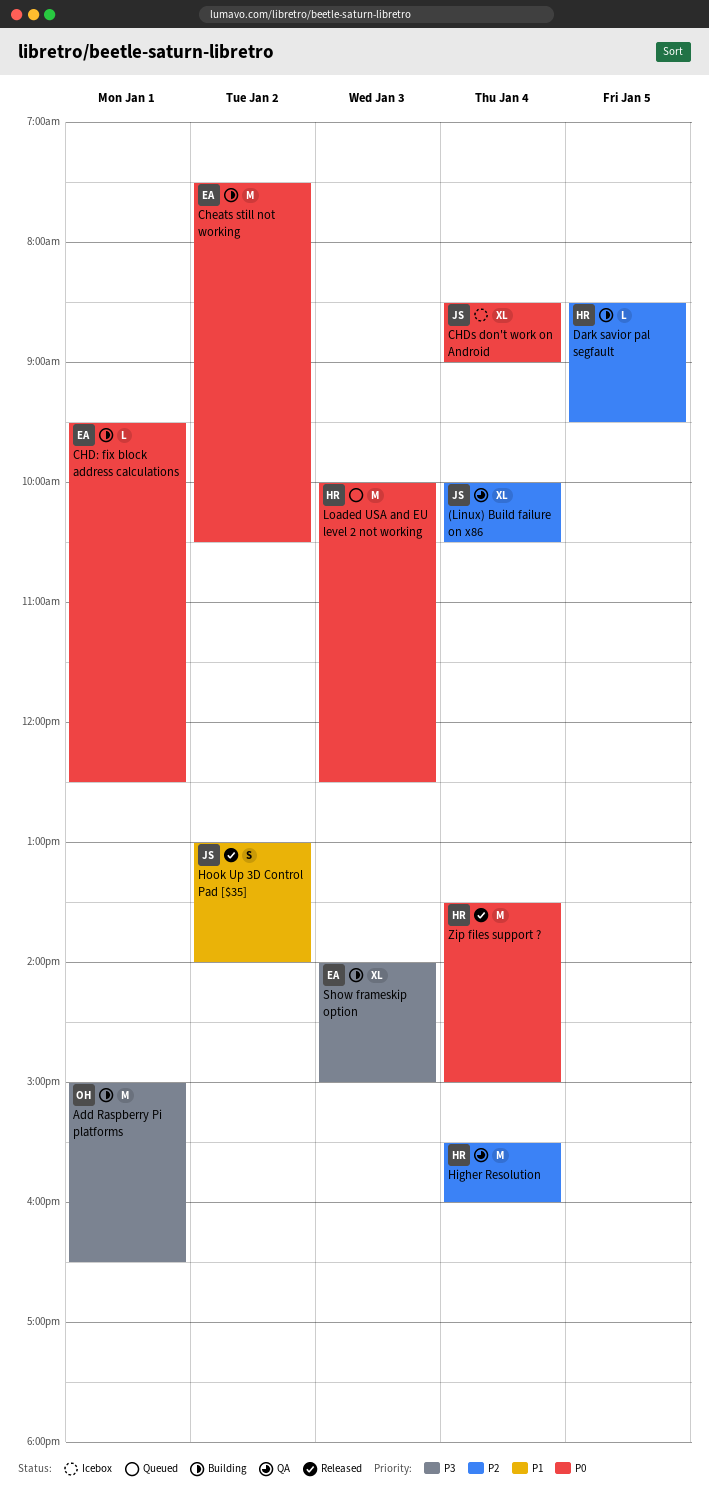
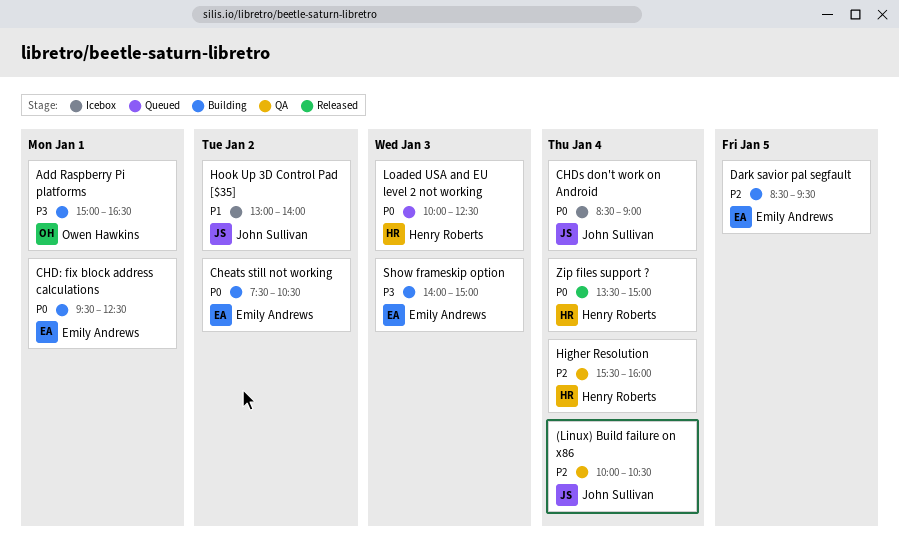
Dark savior pal segfault, owner: Henry Roberts -> Emily Andrews
Hook Up 3D Control Pad [$35], status: Released -> Icebox

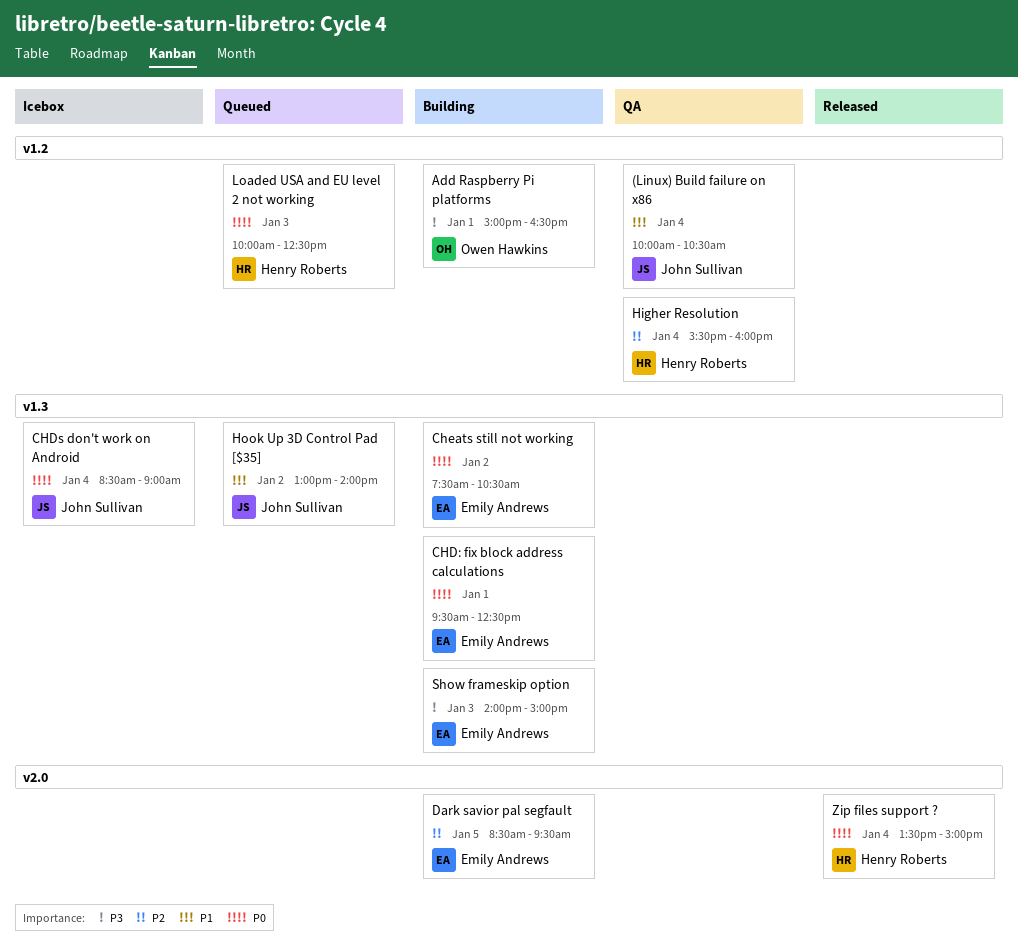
(Linux) Build failure on x86, priority: P2 -> P1
Hook Up 3D Control Pad [$35], status: Icebox -> Queued

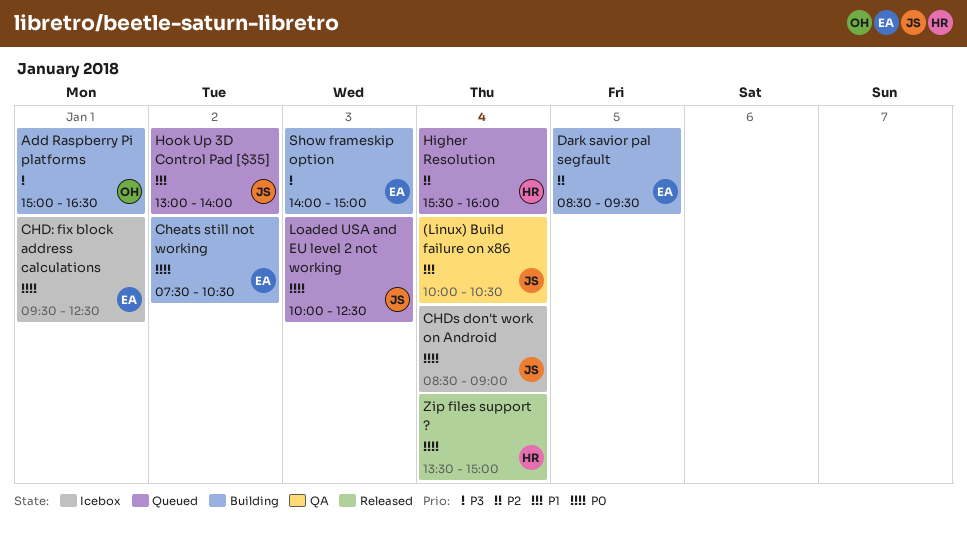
CHD: fix block address calculations, status: Building -> Icebox
Higher Resolution, status: QA -> Queued
Loaded USA and EU level 2 not working, owner: Henry Roberts -> John Sullivan

